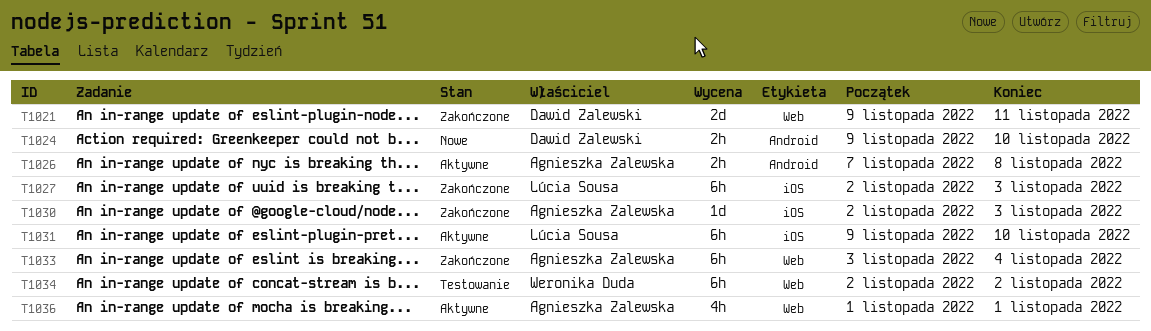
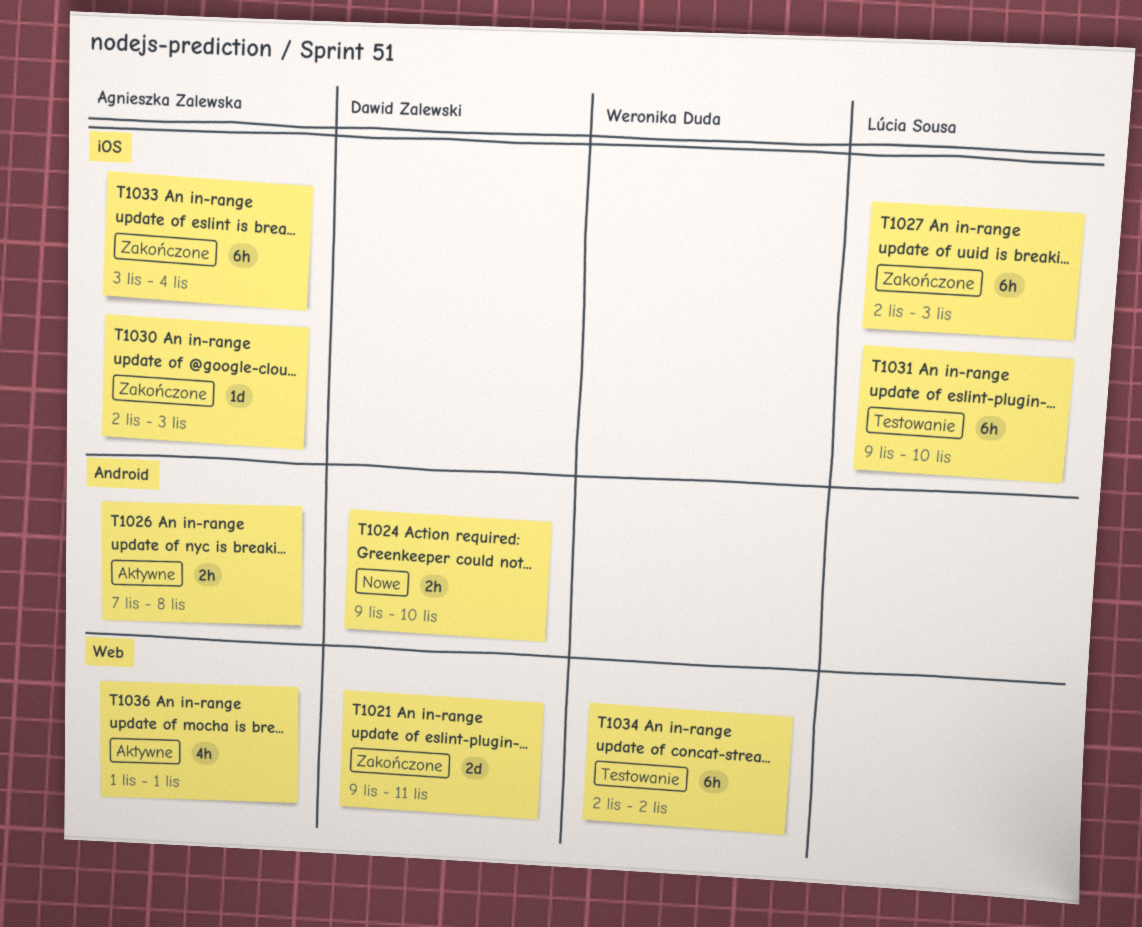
T1031, status: Aktywne -> Testowanie
T1033, label: Web -> iOS

